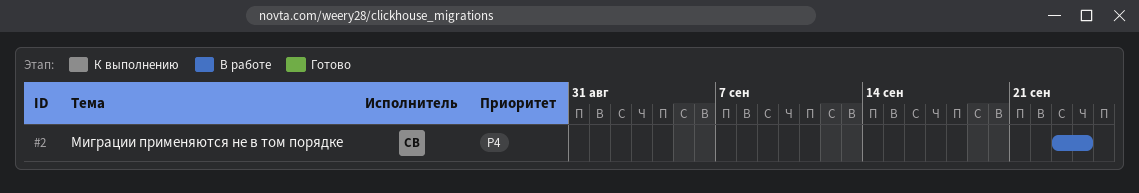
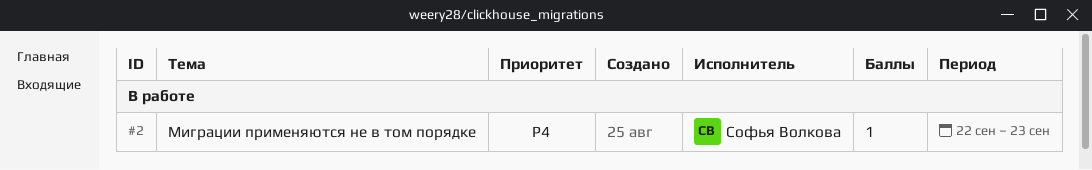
#2, start: Sep 23 -> Sep 22
#2, due: Sep 24 -> Sep 23

